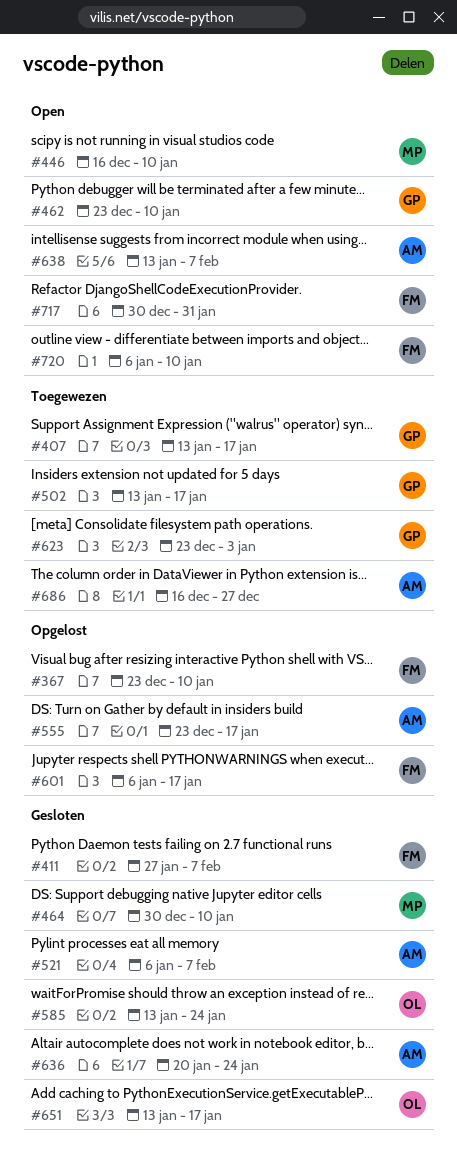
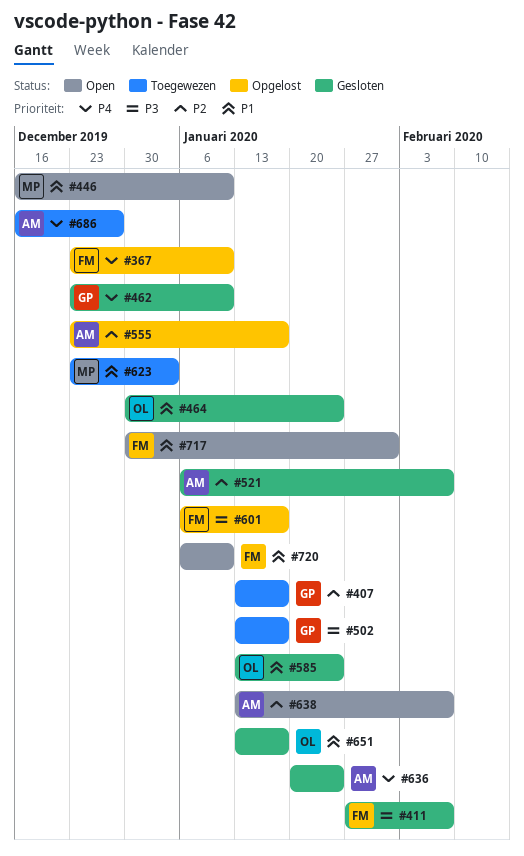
#462, status: Open -> Gesloten
#464, owner: MP -> OL
#464, due: Jan 10 -> Jan 24
#623, owner: GP -> MP

